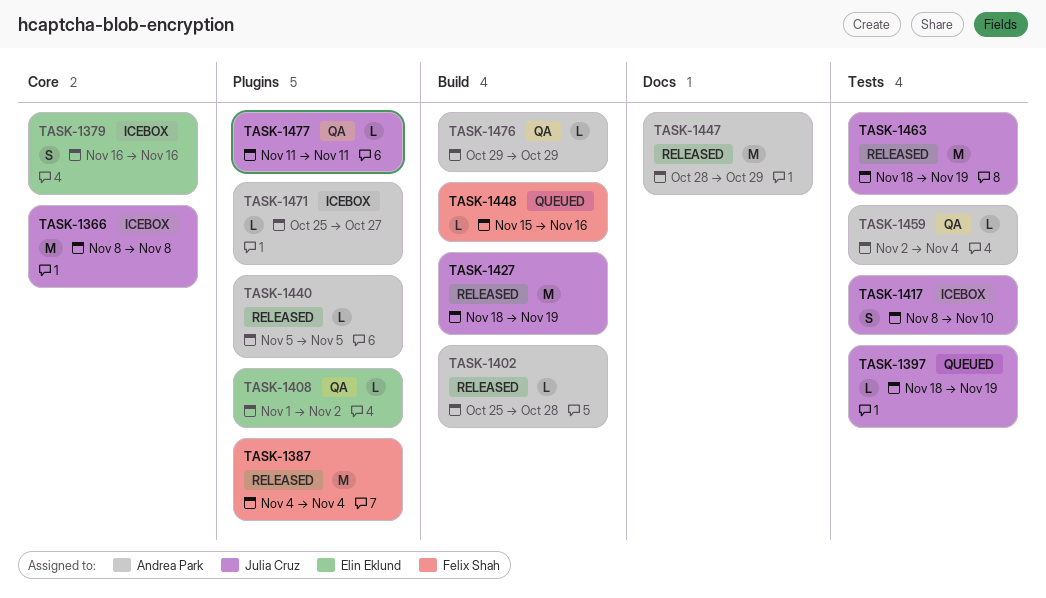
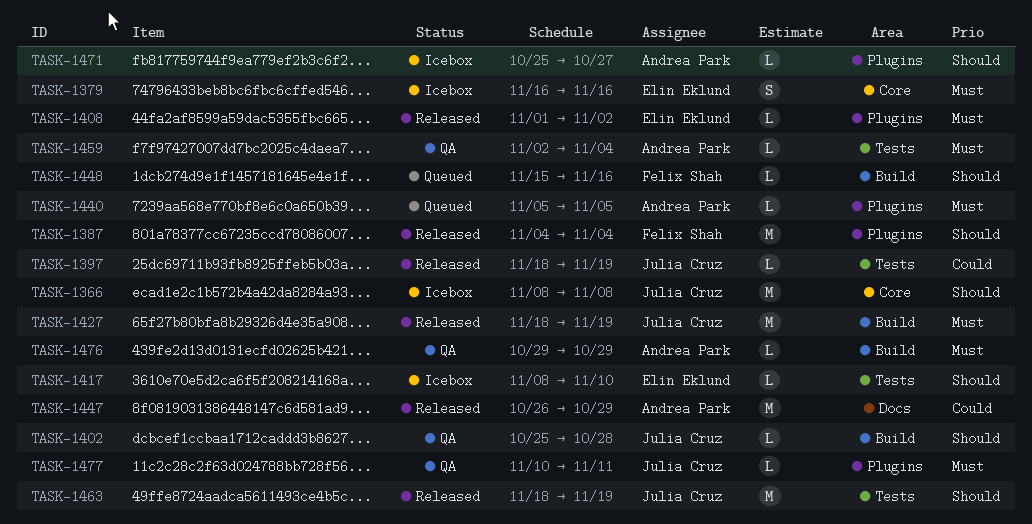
TASK-1397, status: Queued -> Released
TASK-1402, status: Released -> QA
TASK-1402, owner: Andrea Park -> Julia Cruz
TASK-1408, status: QA -> Released
TASK-1417, owner: Julia Cruz -> Elin Eklund
TASK-1417, estimate: S -> L
TASK-1440, status: Released -> Queued
TASK-1447, start: Oct 28 -> Oct 26
TASK-1477, start: Nov 11 -> Nov 10

